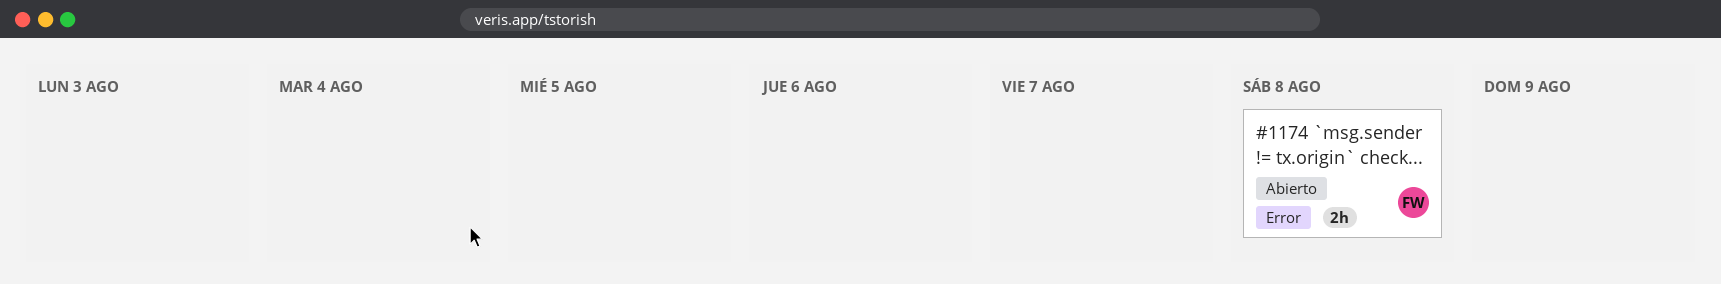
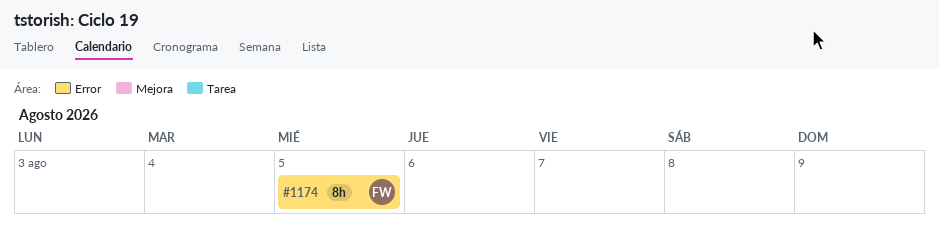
#1174, estimate: 2h -> 8h
#1174, due: Aug 8 -> Aug 5

